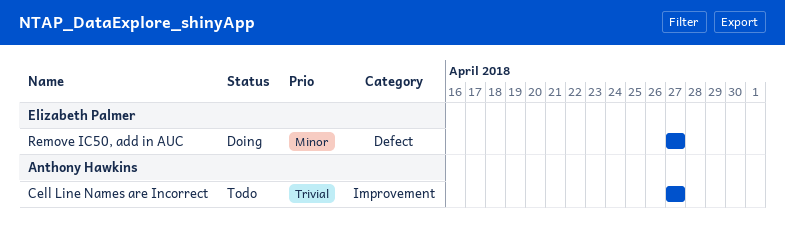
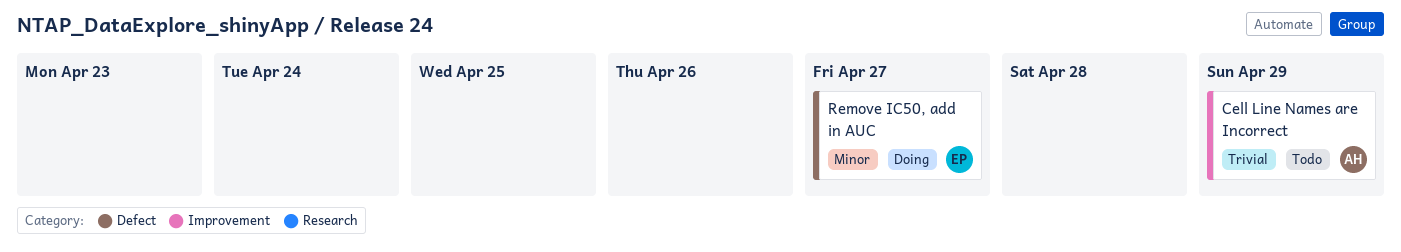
Cell Line Names are Incorrect, due: Apr 27 -> Apr 29

